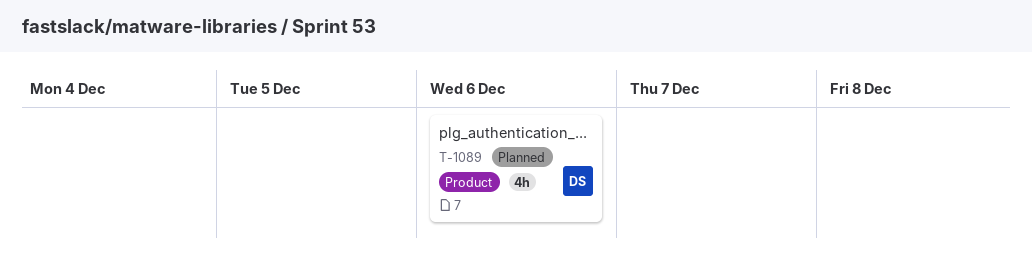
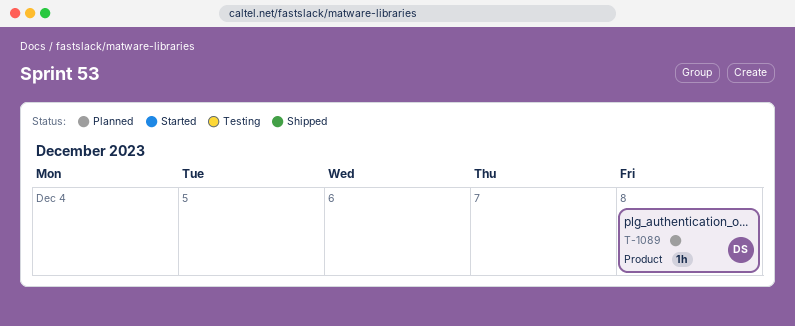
T-1089, estimate: 4h -> 1h
T-1089, due: Dec 6 -> Dec 8

